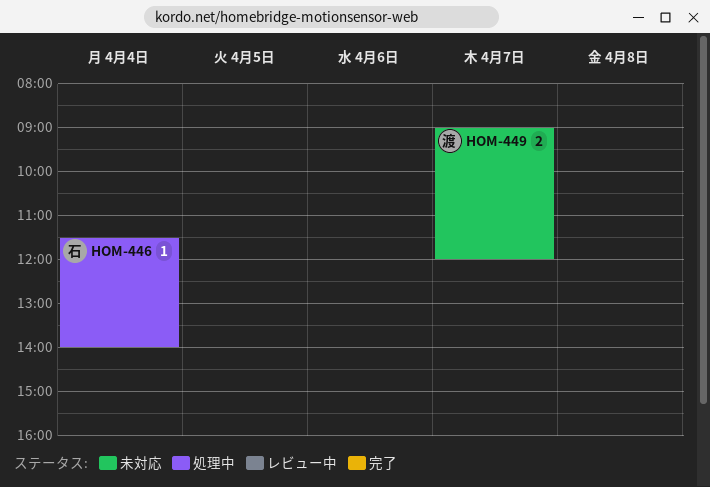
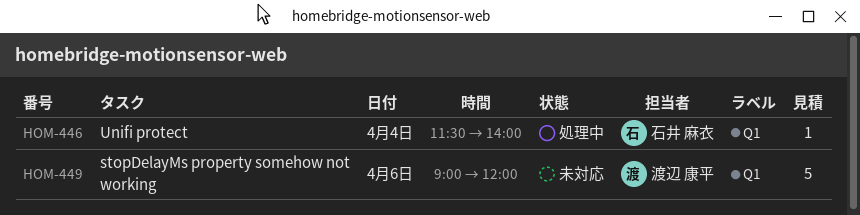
HOM-449, estimate: 2 -> 5
HOM-449, day: Apr 7 -> Apr 6

